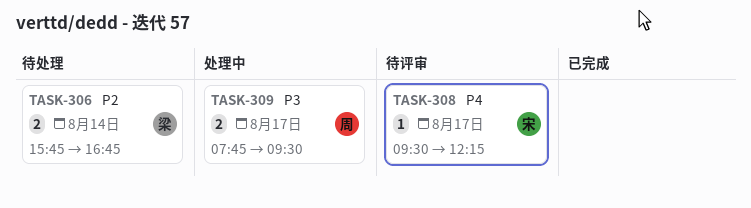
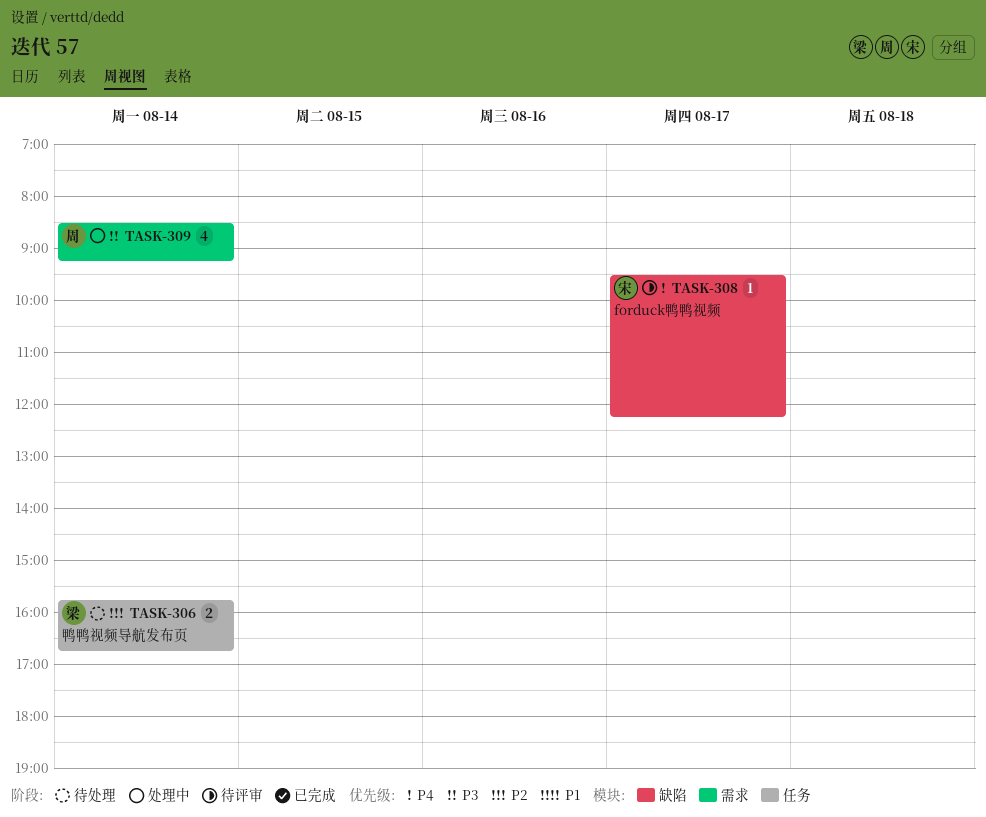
TASK-309, estimate: 2 -> 4
TASK-309, day: Aug 17 -> Aug 14
TASK-309, begins: 07:45 -> 08:30
TASK-309, ends: 09:30 -> 09:15

